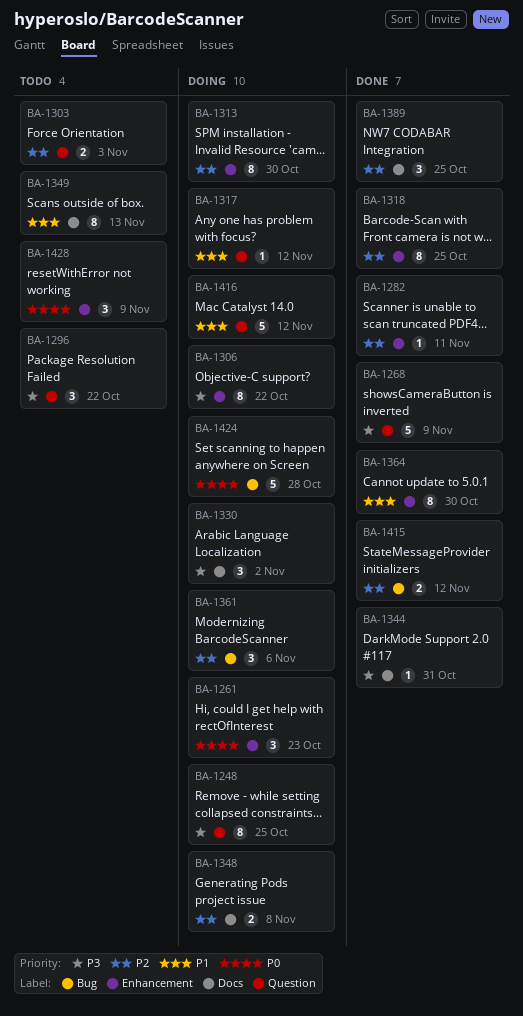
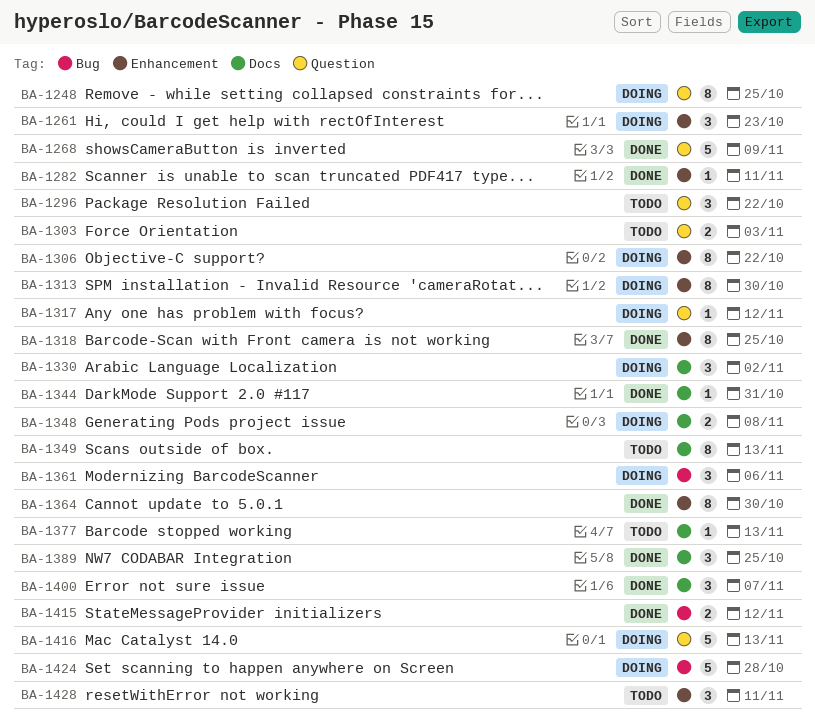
BA-1377: none -> present
BA-1400: none -> present
BA-1416, due: Nov 12 -> Nov 13
BA-1428, due: Nov 9 -> Nov 11

